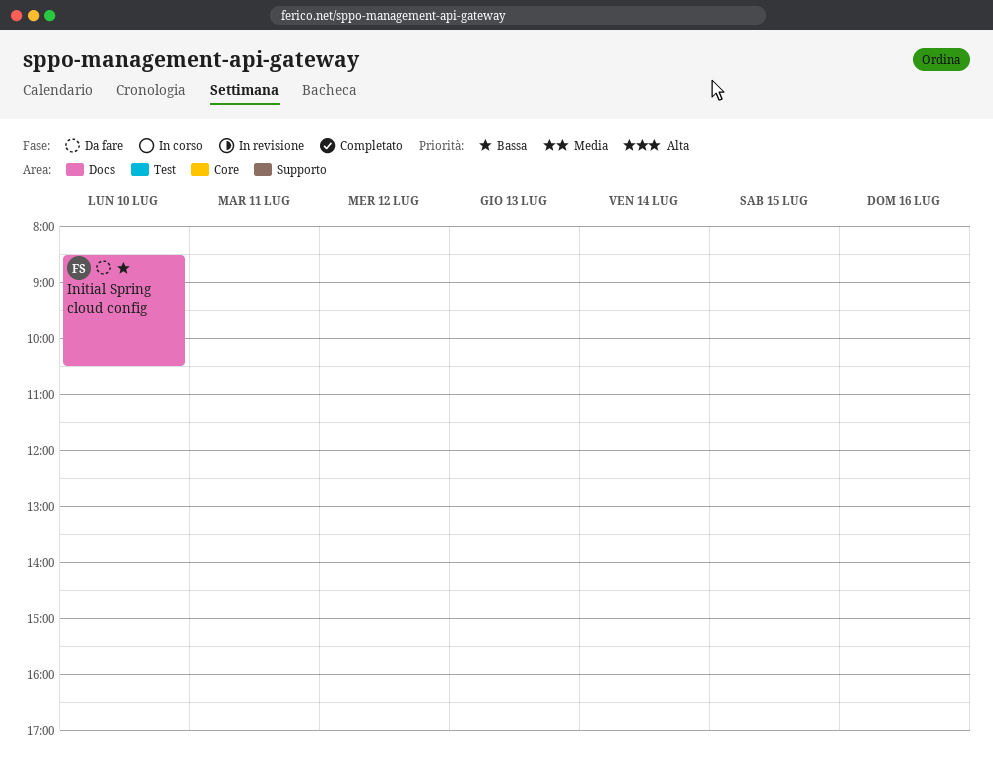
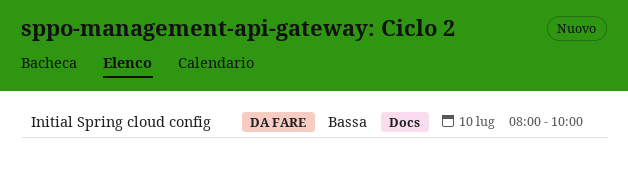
Initial Spring cloud config, begins: 08:30 -> 08:00
Initial Spring cloud config, ends: 10:30 -> 10:00

